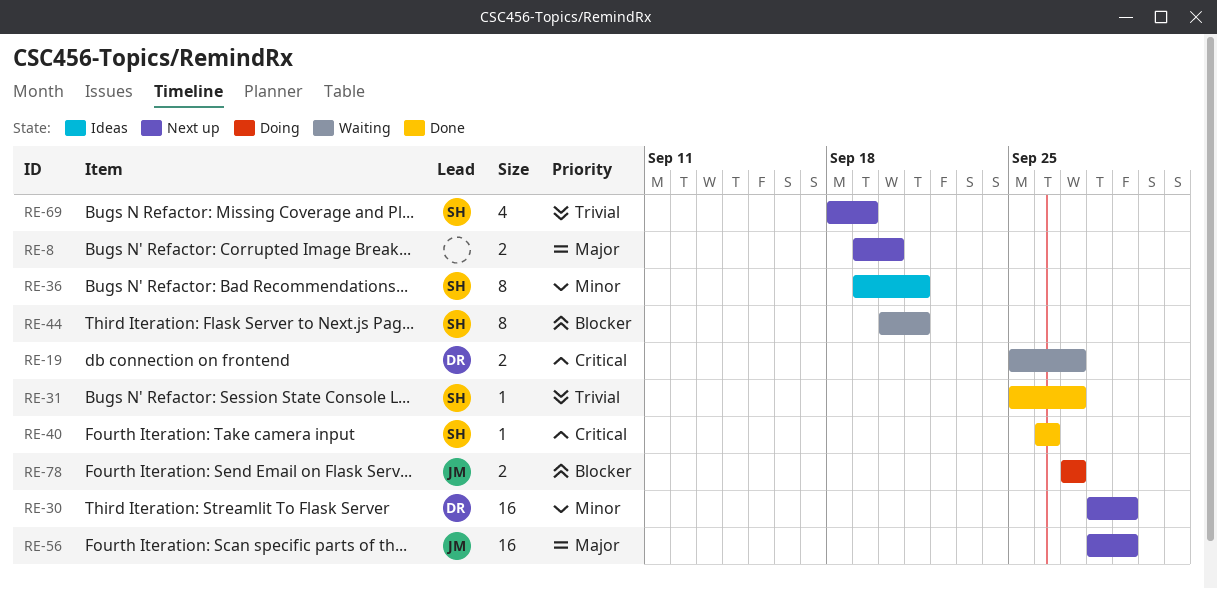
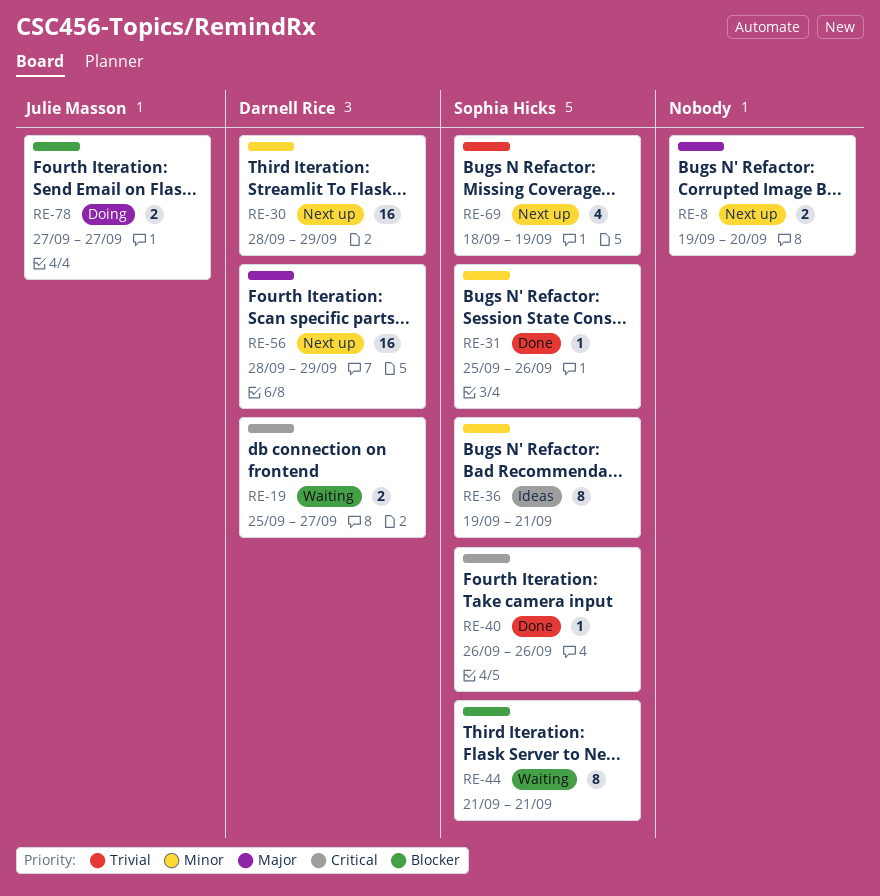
RE-31, priority: Trivial -> Minor
RE-31, due: Sep 27 -> Sep 26
RE-44, start: Sep 20 -> Sep 21
RE-56, owner: Julie Masson -> Darnell Rice

